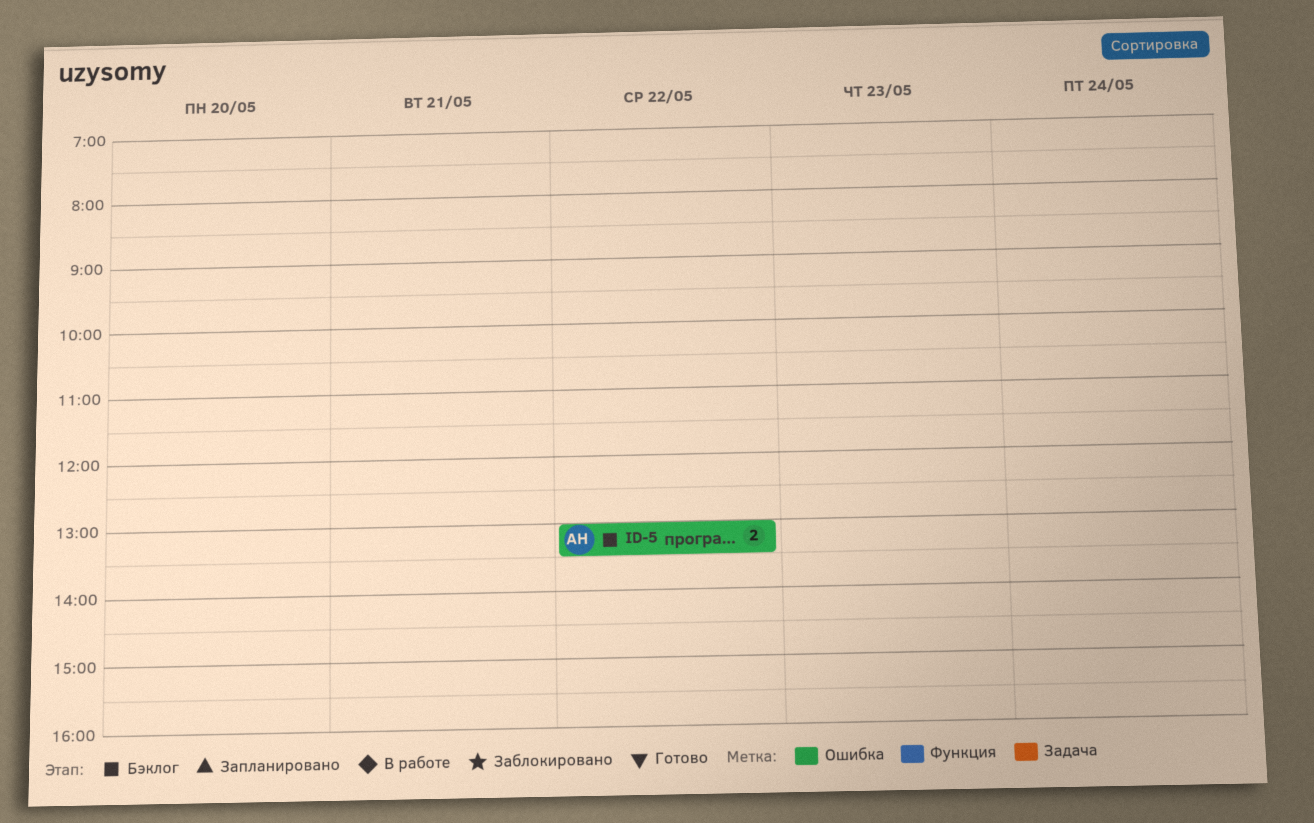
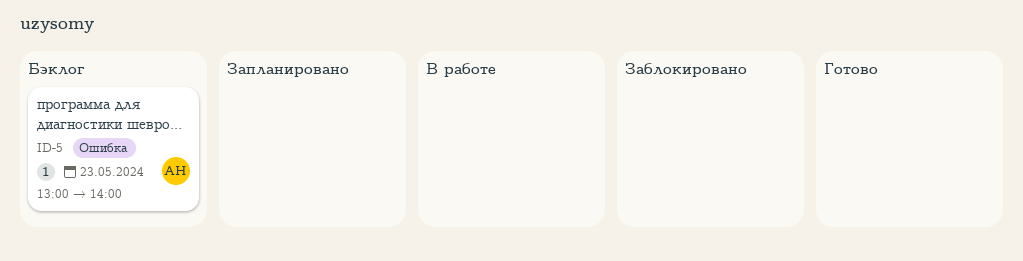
ID-5, estimate: 2 -> 1
ID-5, day: May 22 -> May 23
ID-5, ends: 13:30 -> 14:00

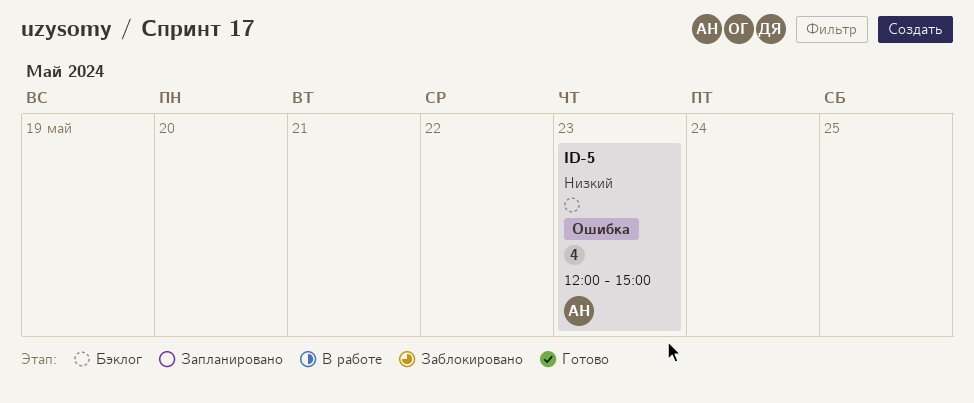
ID-5, estimate: 1 -> 4
ID-5, begins: 13:00 -> 12:00
ID-5, ends: 14:00 -> 15:00

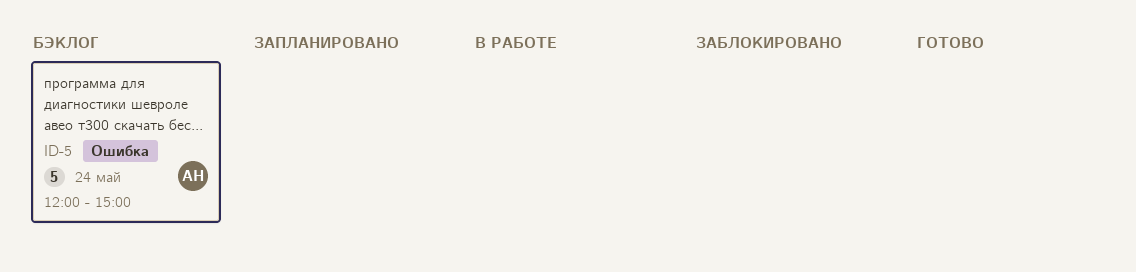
ID-5, estimate: 4 -> 5
ID-5, day: May 23 -> May 24

